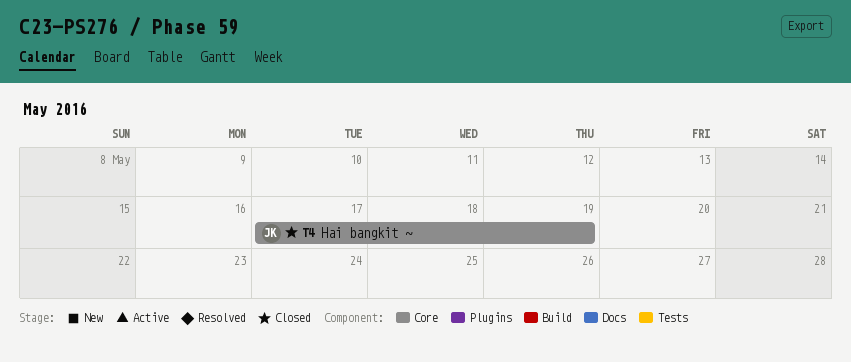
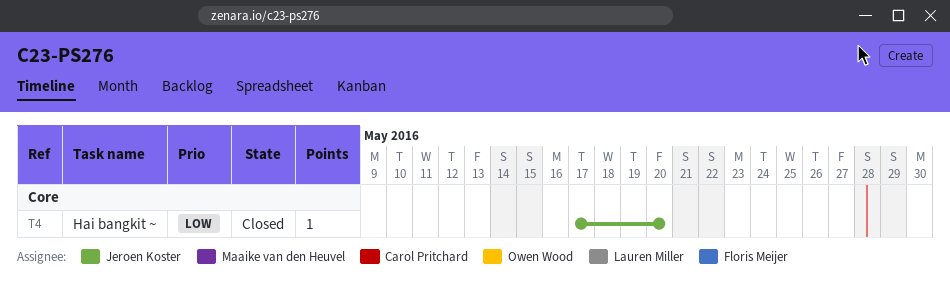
T4, due: May 19 -> May 20

